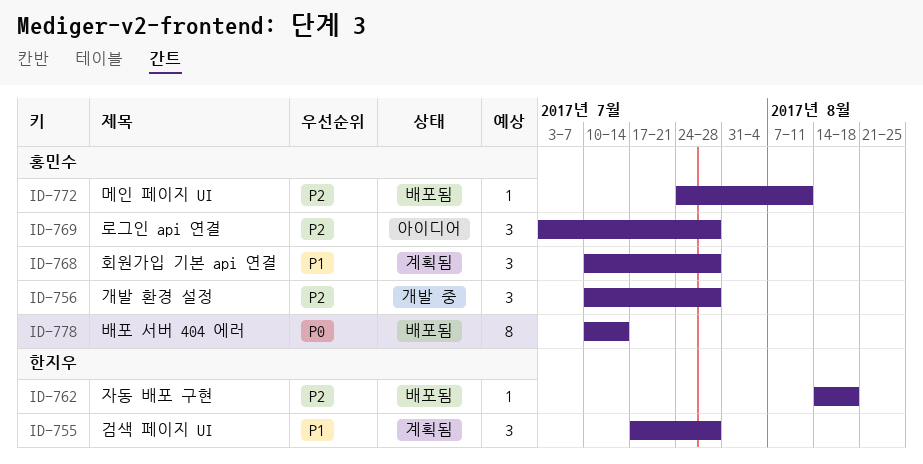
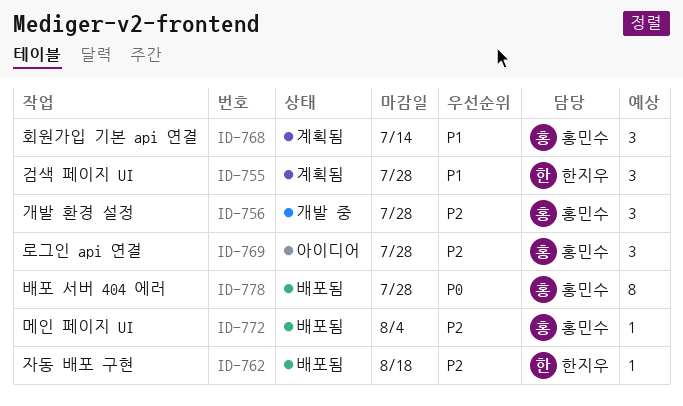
ID-768, due: Jul 28 -> Jul 14
ID-772, due: Aug 11 -> Aug 4
ID-778, due: Jul 14 -> Jul 28

